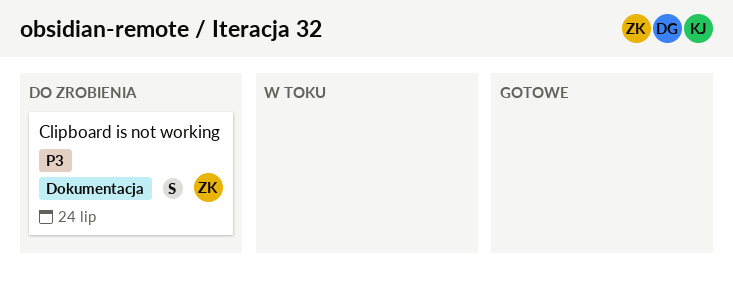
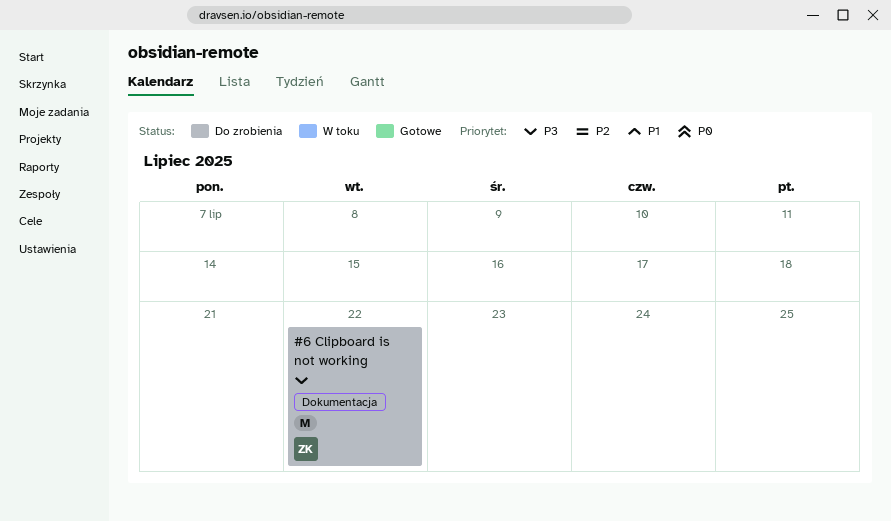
Clipboard is not working, estimate: S -> M
Clipboard is not working, due: Jul 24 -> Jul 22

